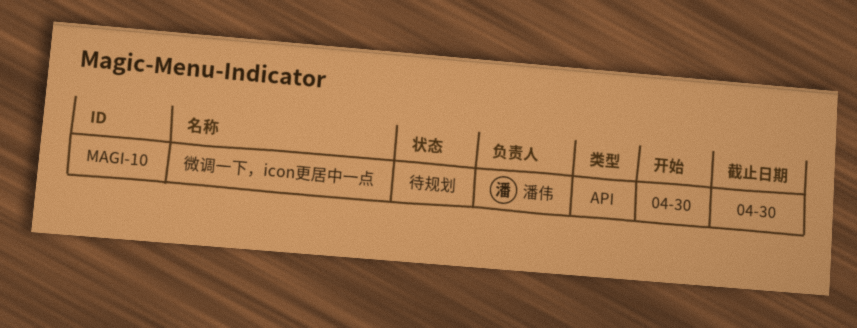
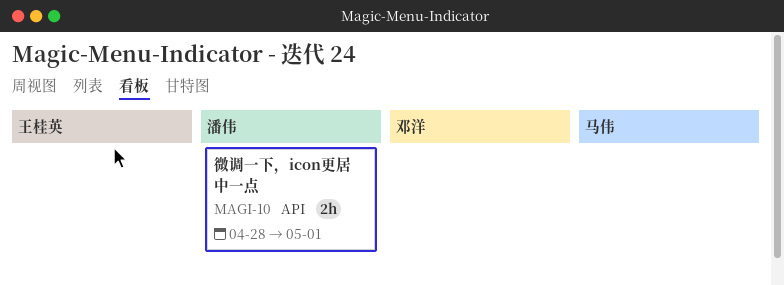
MAGI-10, start: Apr 30 -> Apr 28
MAGI-10, due: Apr 30 -> May 1

